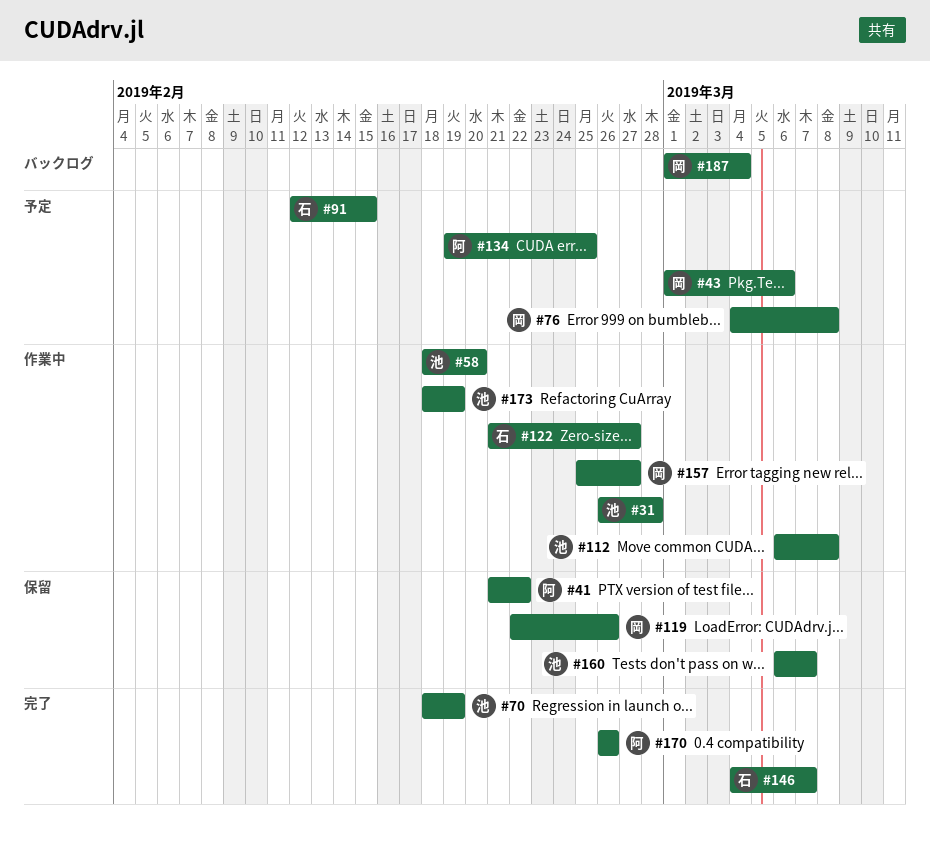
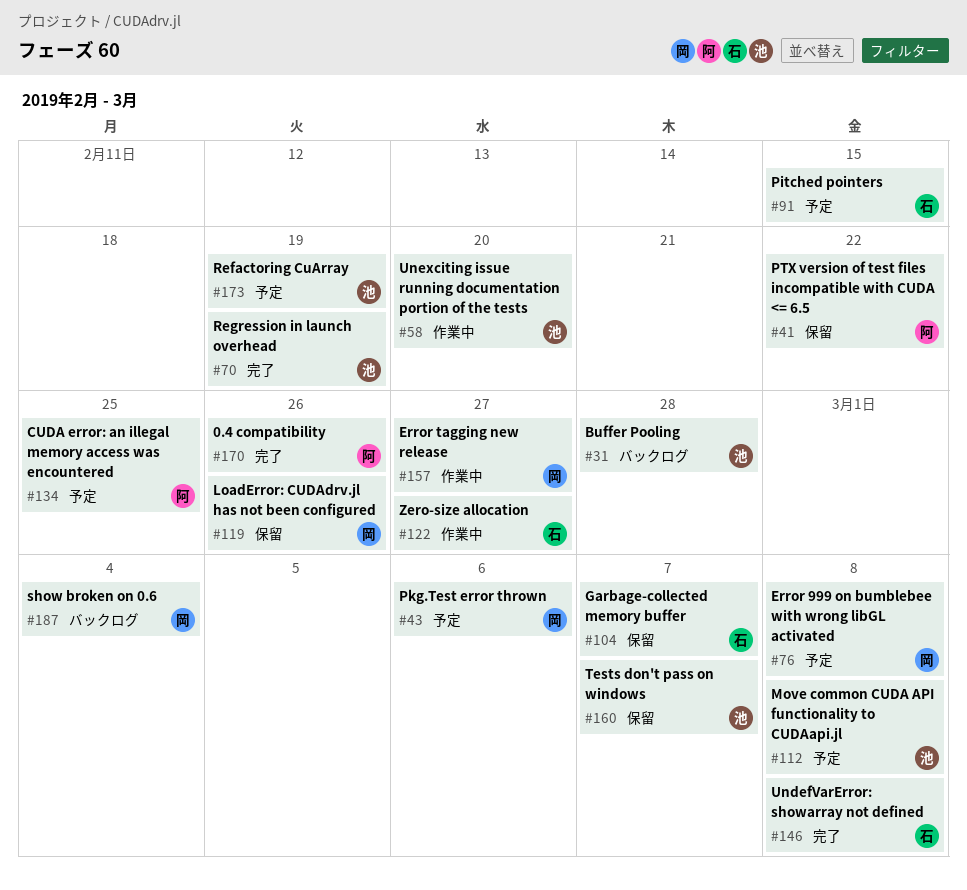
#31, status: 作業中 -> バックログ
#104: none -> present
#112, status: 作業中 -> 予定
#146, due: Mar 7 -> Mar 8
#173, status: 作業中 -> 予定

